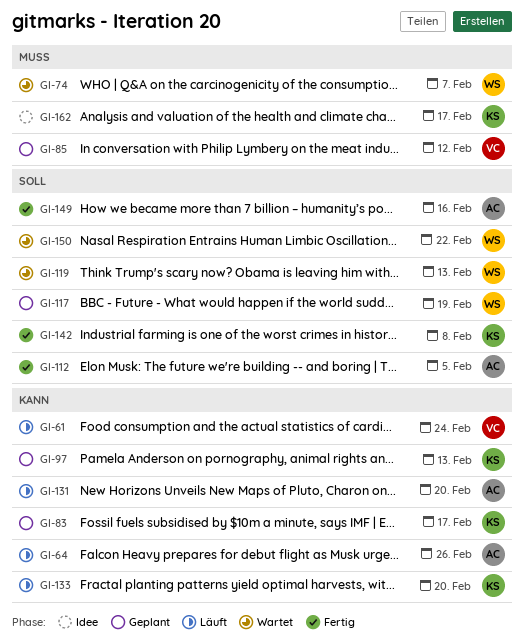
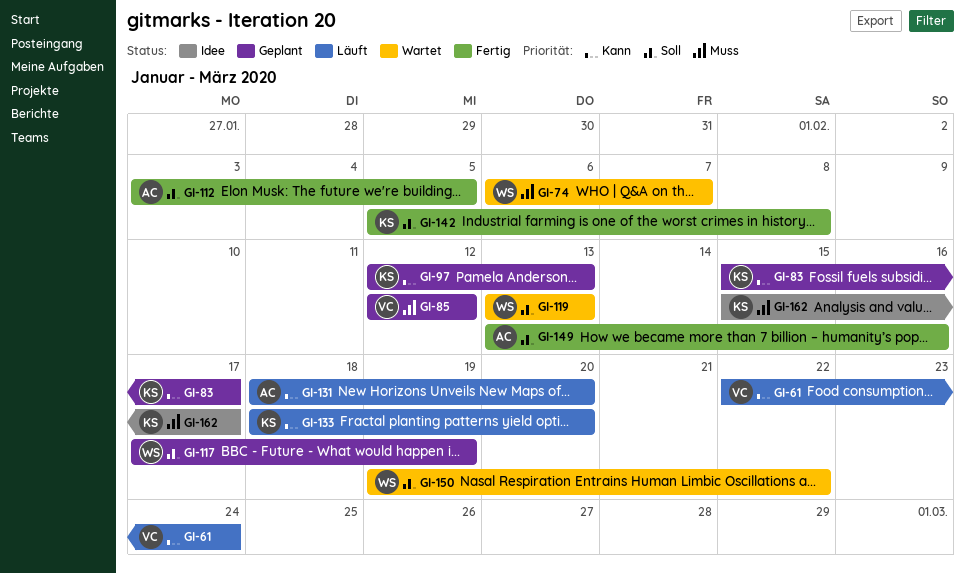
GI-64: present -> none

